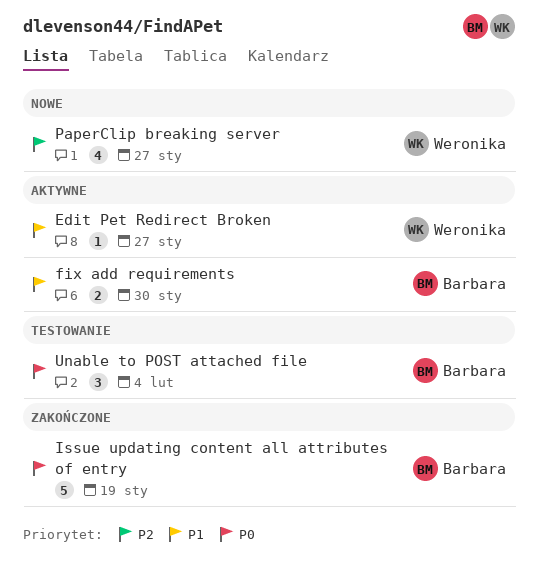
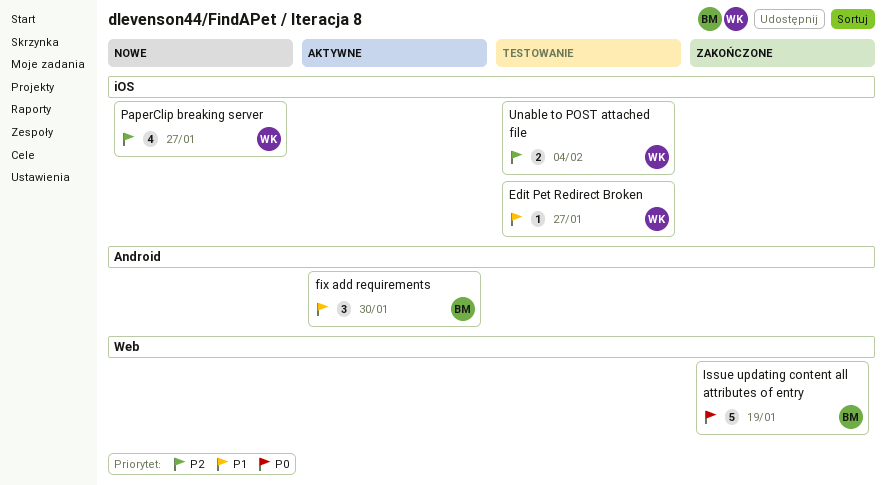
Edit Pet Redirect Broken, status: Aktywne -> Testowanie
fix add requirements, estimate: 2 -> 3
Unable to POST attached file, owner: Barbara -> Weronika
Unable to POST attached file, priority: P0 -> P2
Unable to POST attached file, estimate: 3 -> 2

